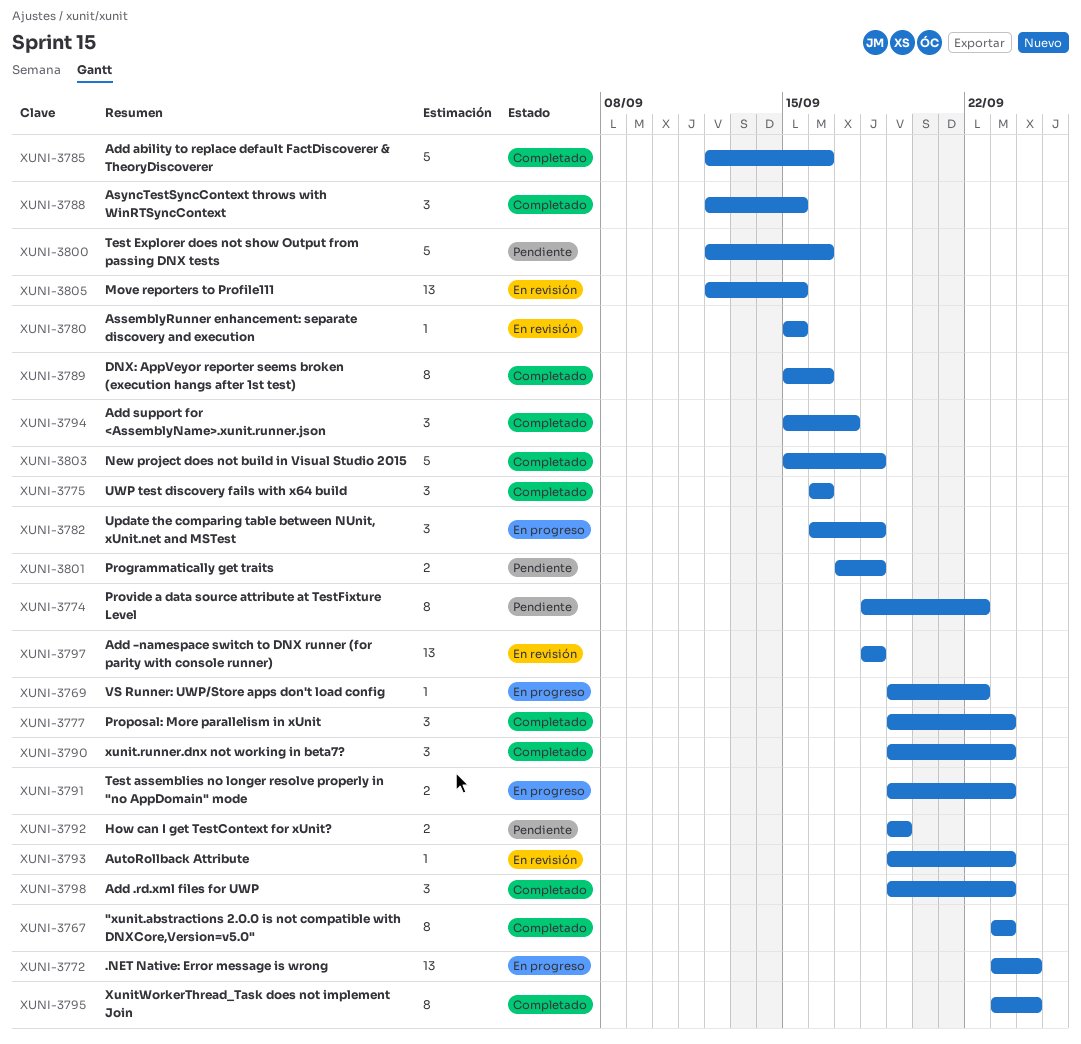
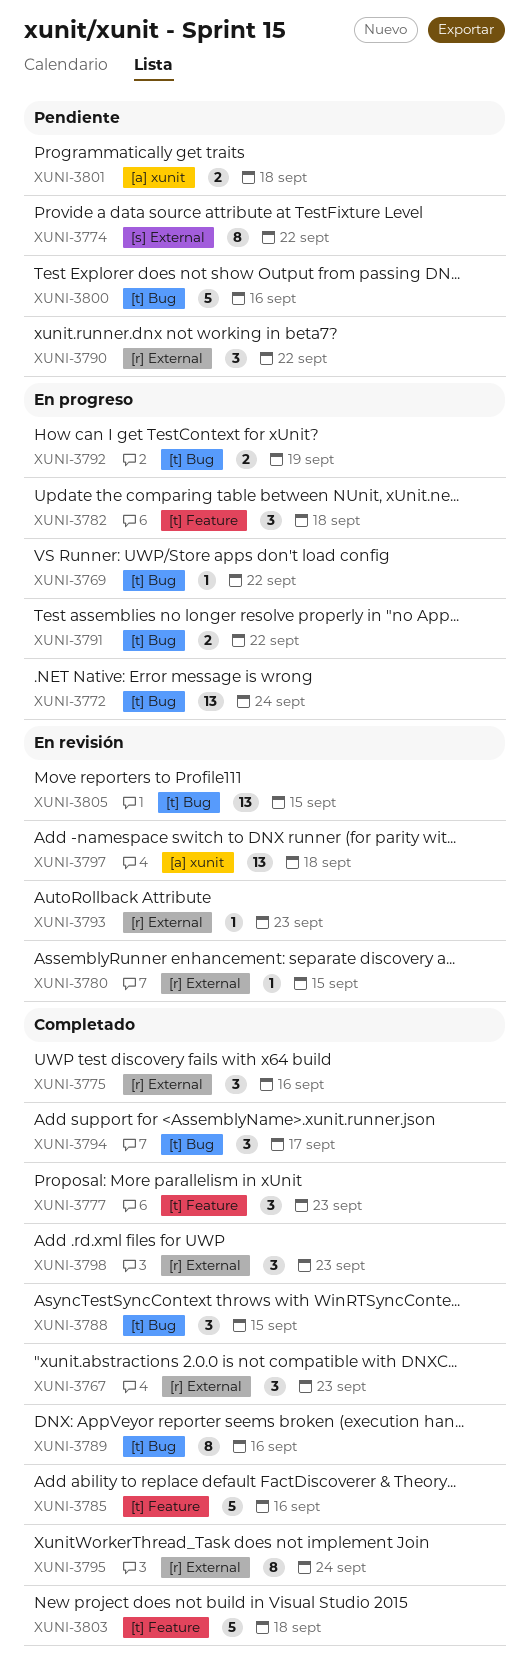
XUNI-3767, estimate: 8 -> 3
XUNI-3790, status: Completado -> Pendiente
XUNI-3790, due: Sep 23 -> Sep 22
XUNI-3791, due: Sep 23 -> Sep 22
XUNI-3792, status: Pendiente -> En progreso

